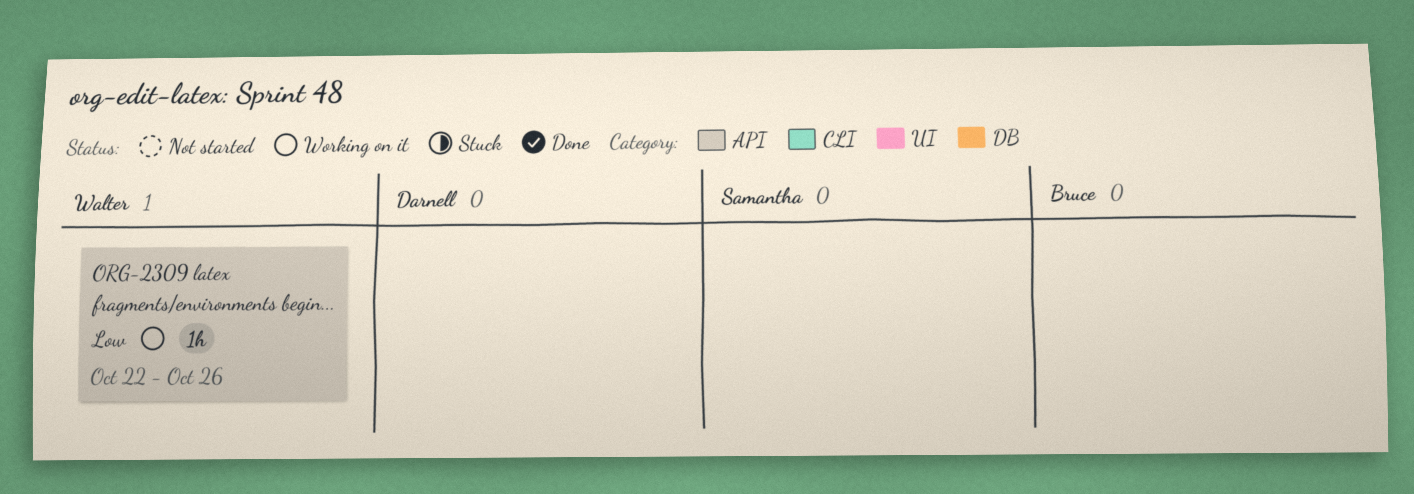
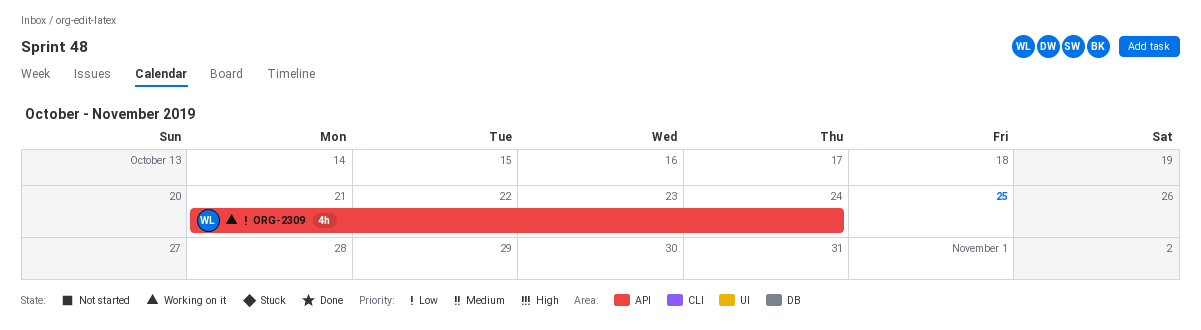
ORG-2309, estimate: 1h -> 4h
ORG-2309, start: Oct 22 -> Oct 21
ORG-2309, due: Oct 26 -> Oct 24

